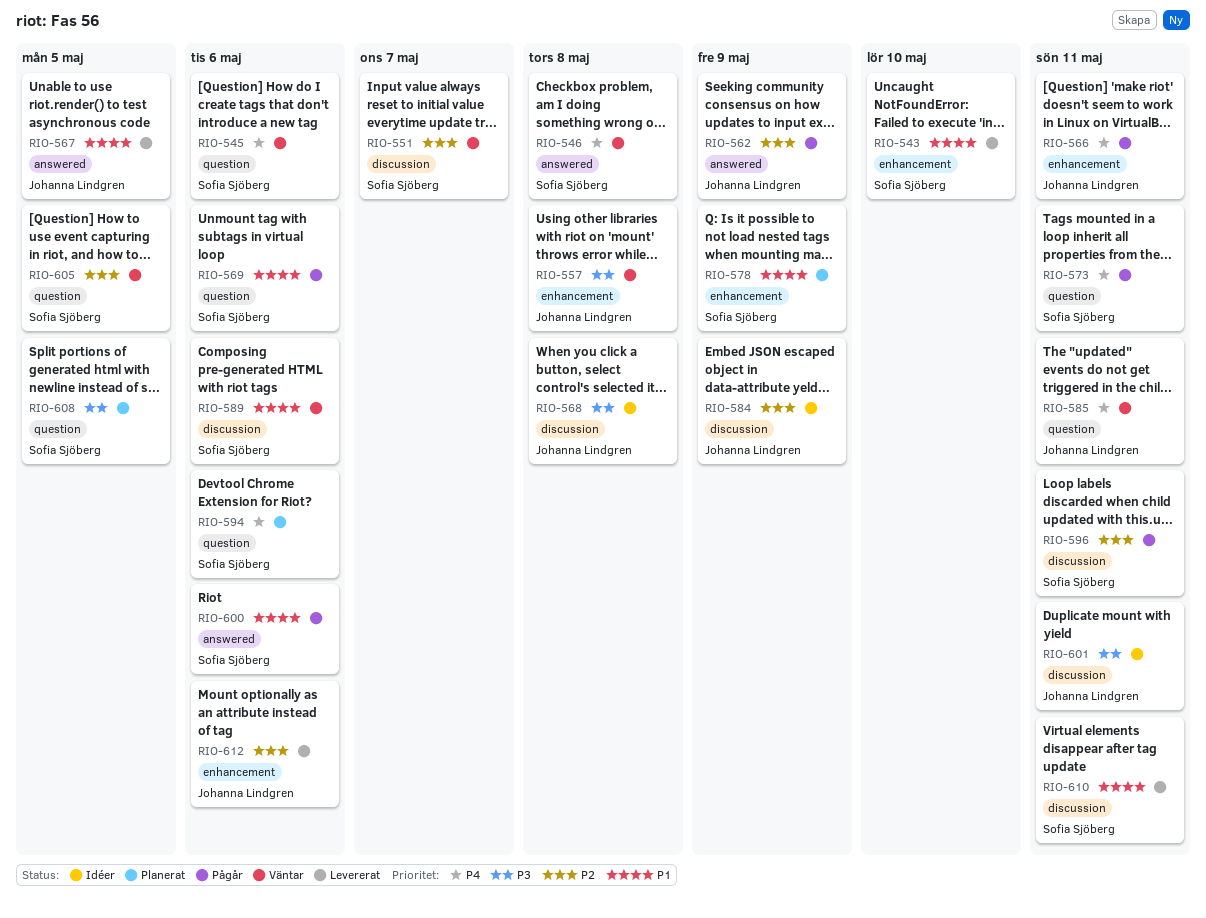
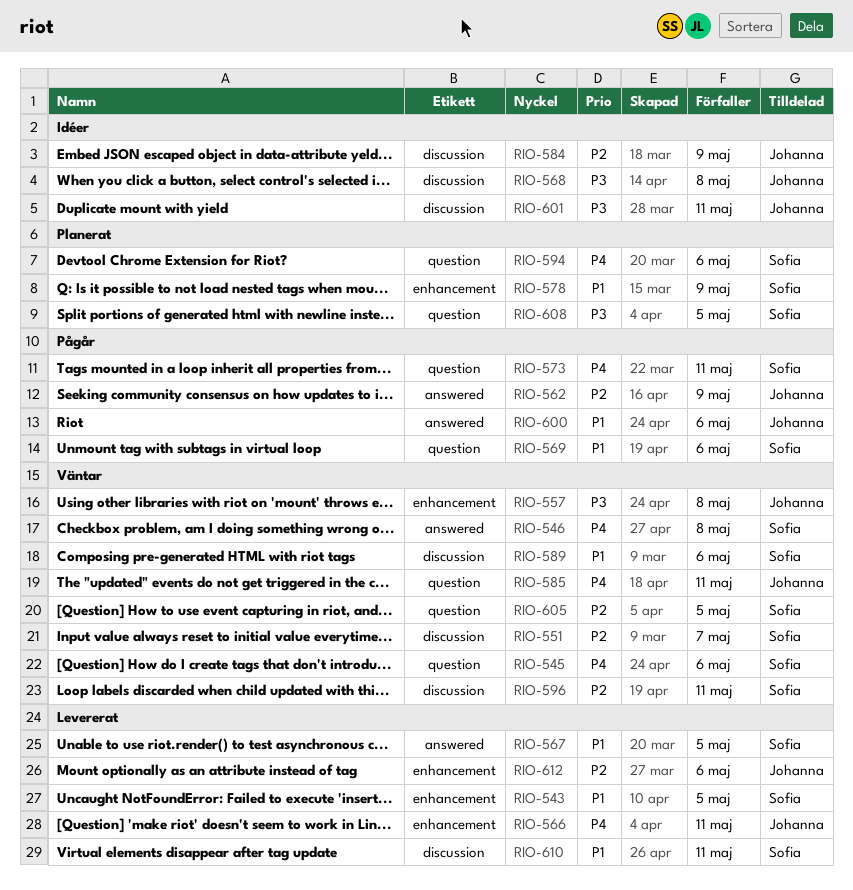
RIO-543, due: May 10 -> May 5
RIO-566, status: Pågår -> Levererat
RIO-567, owner: Johanna Lindgren -> Sofia Sjöberg
RIO-596, status: Pågår -> Väntar
RIO-600, owner: Sofia Sjöberg -> Johanna Lindgren

